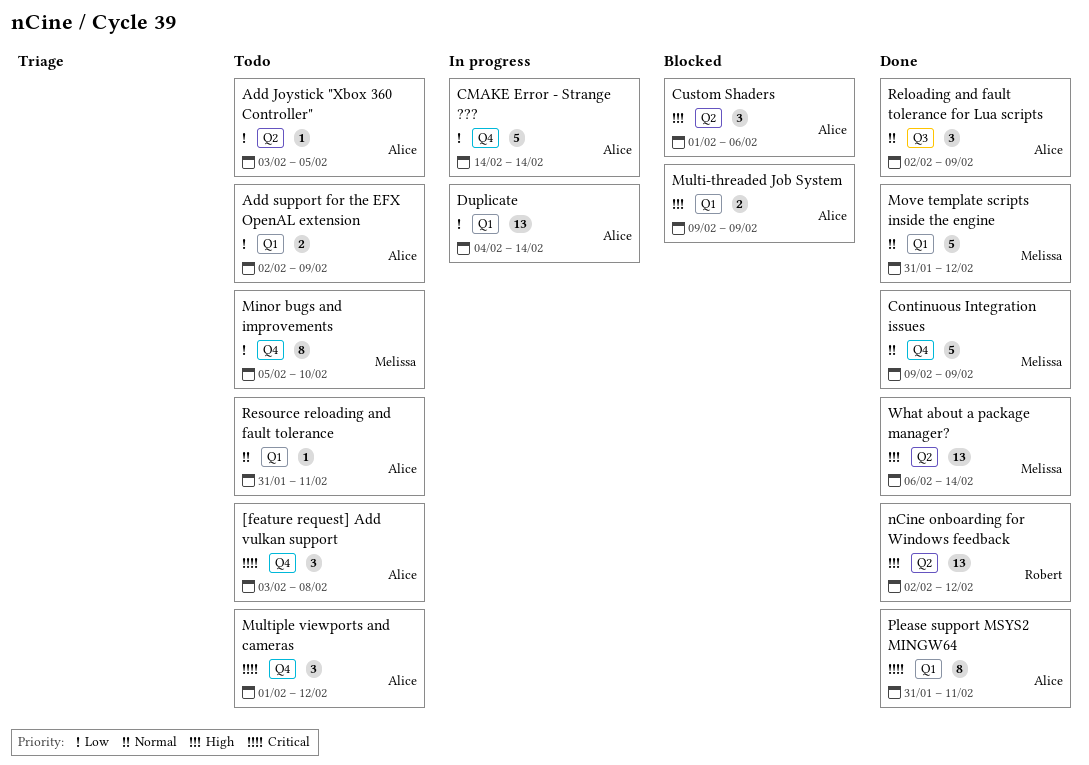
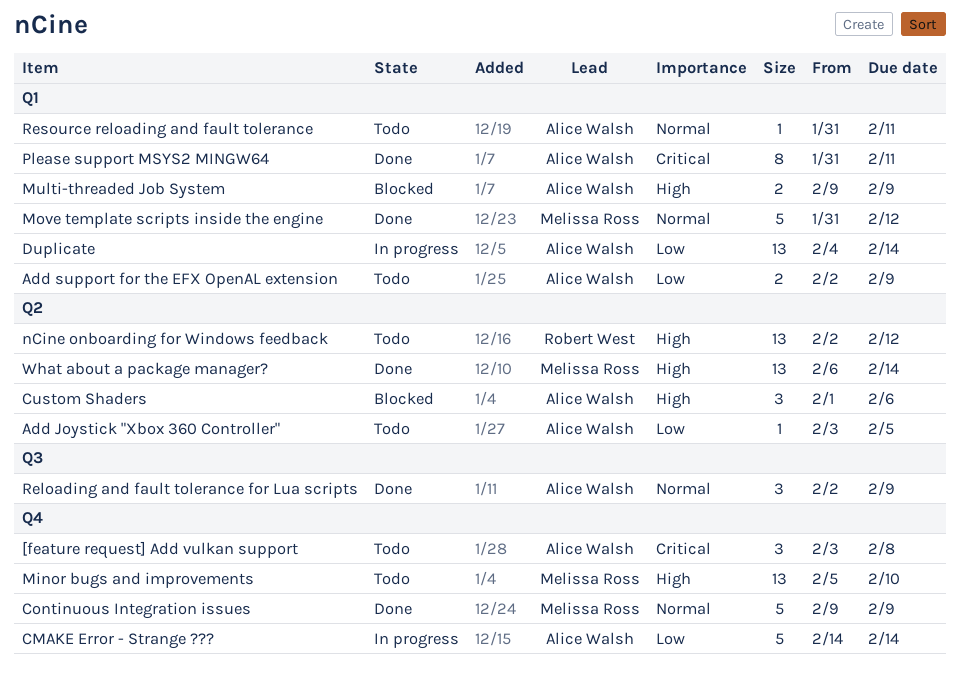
Minor bugs and improvements, priority: Low -> High
Minor bugs and improvements, estimate: 8 -> 13
Multiple viewports and cameras: present -> none
nCine onboarding for Windows feedback, status: Done -> Todo

